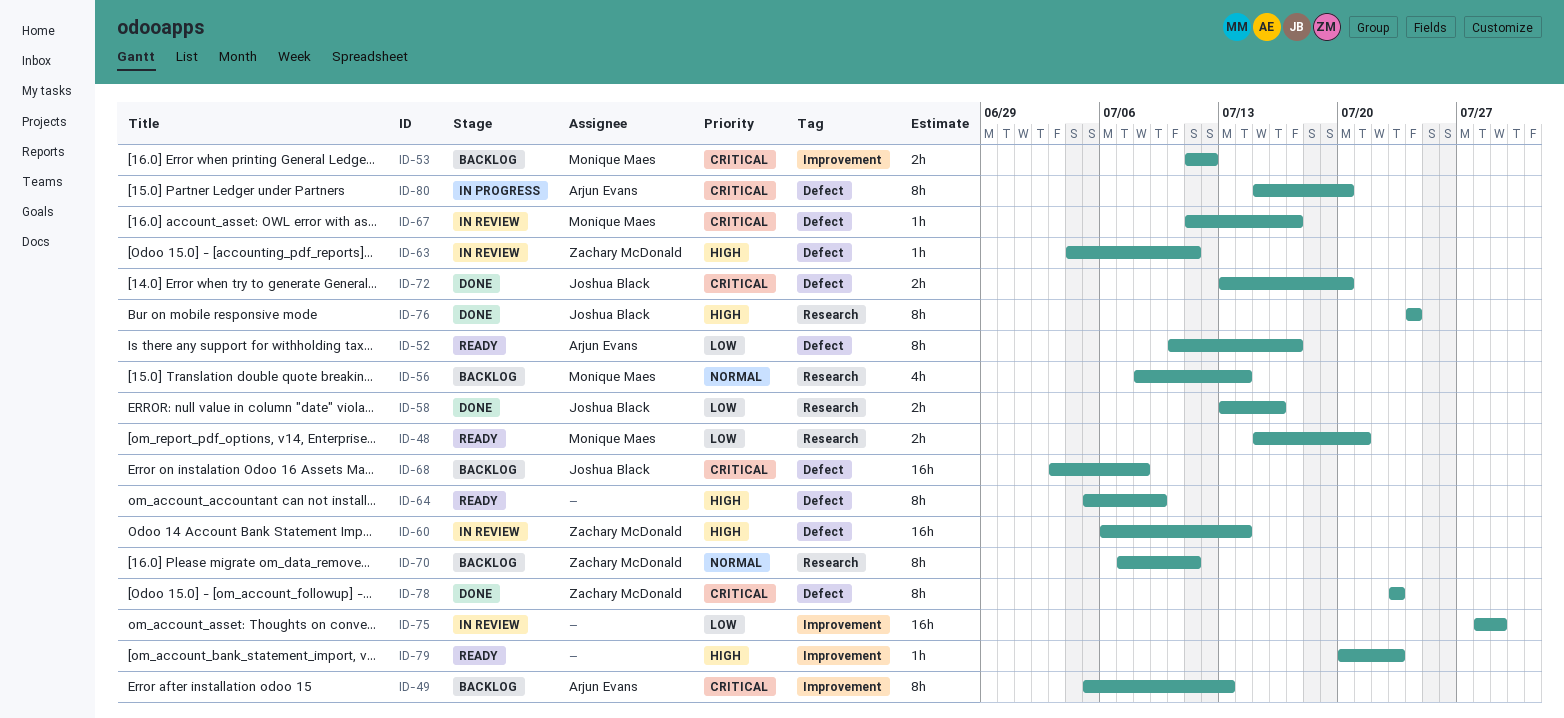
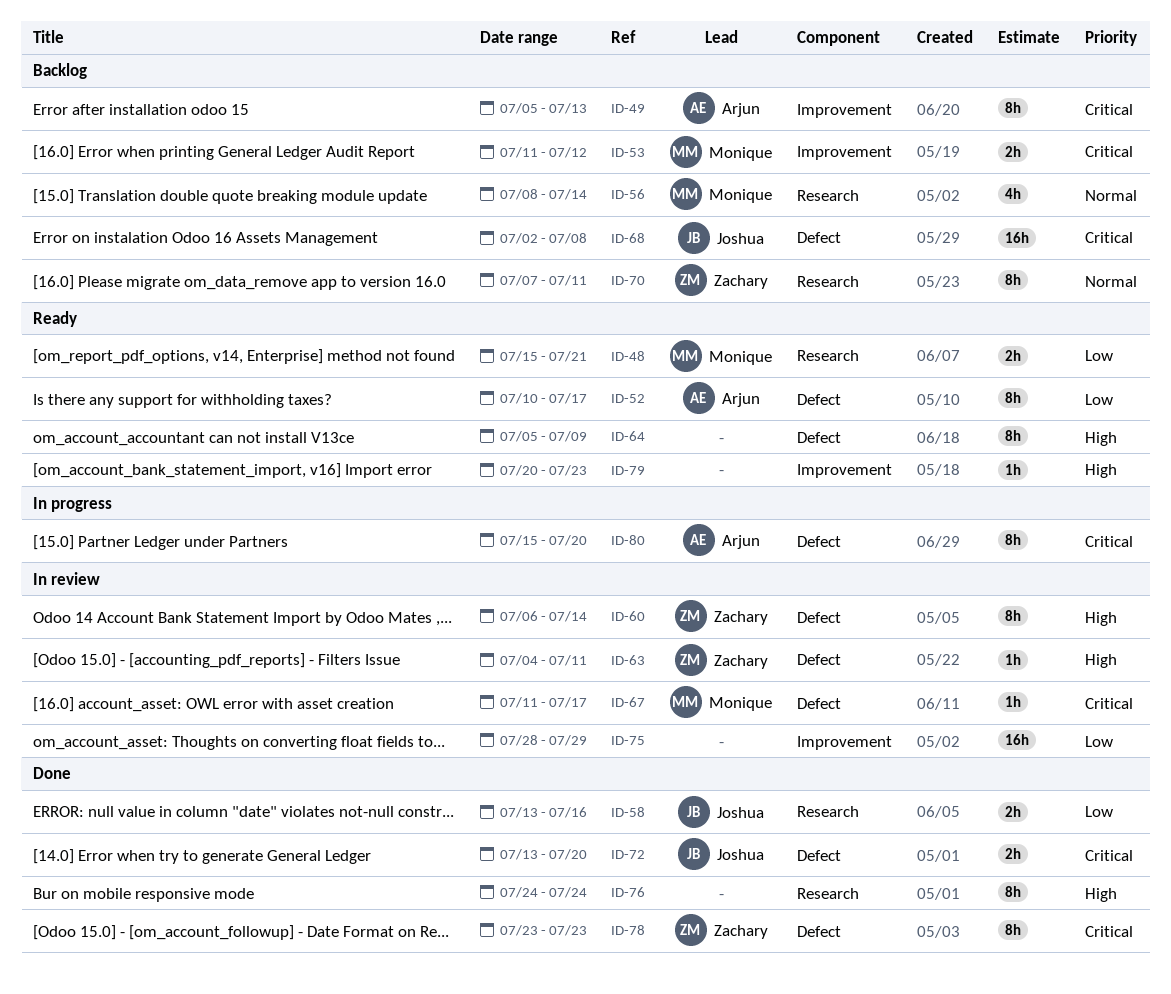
ID-60, estimate: 16h -> 8h
ID-68, start: Jul 3 -> Jul 2
ID-76, owner: Joshua Black -> none

